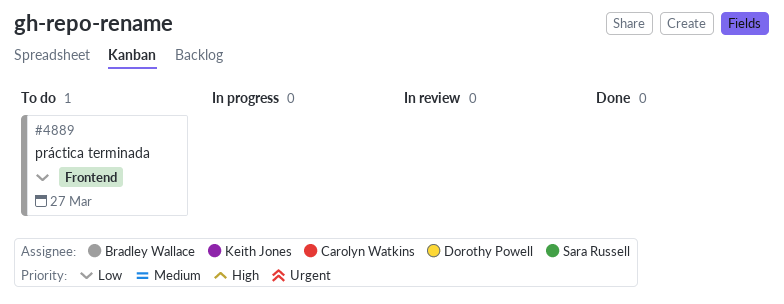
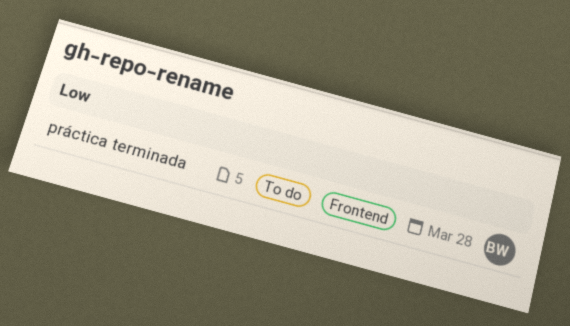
práctica terminada, due: Mar 27 -> Mar 28

